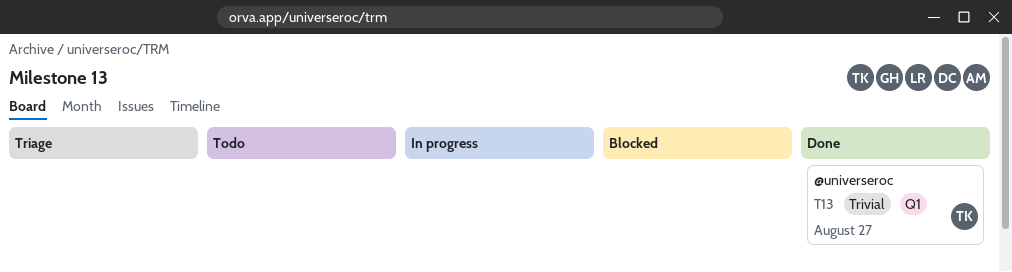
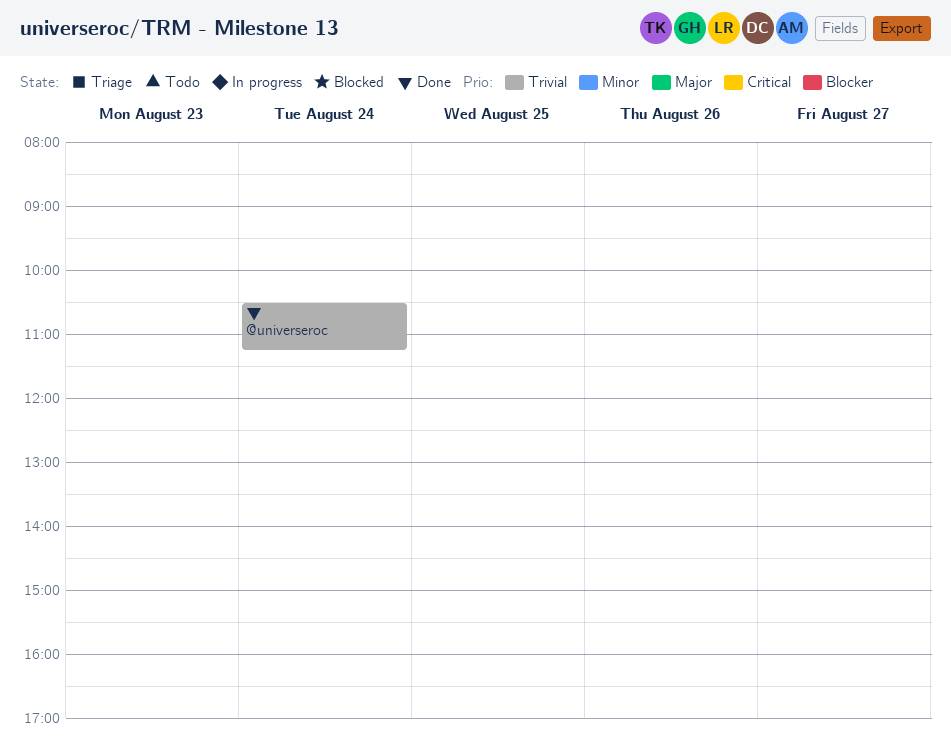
@universeroc, day: Aug 27 -> Aug 24

